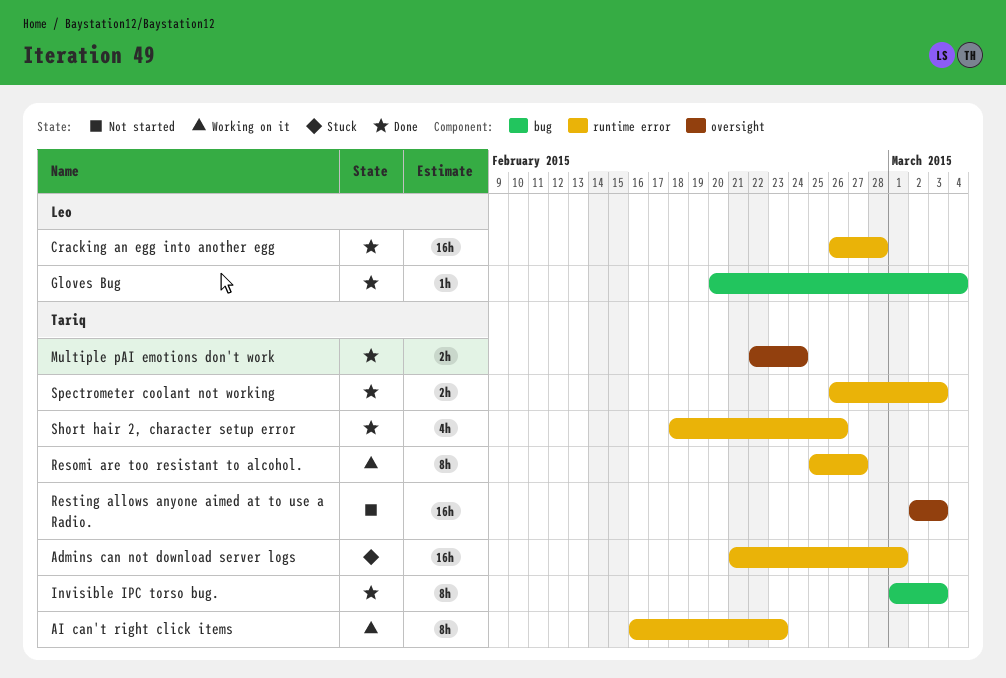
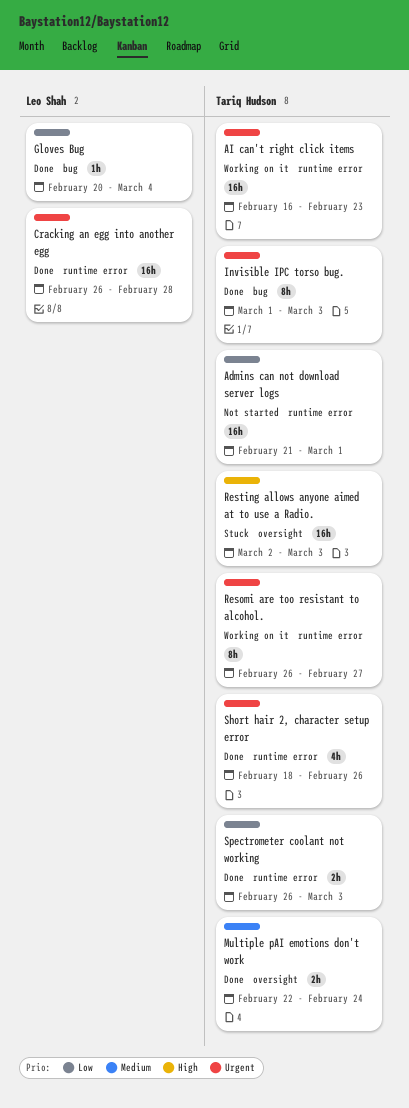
Admins can not download server logs, status: Stuck -> Not started
AI can't right click items, estimate: 8h -> 16h
Resomi are too resistant to alcohol., start: Feb 25 -> Feb 26
Resting allows anyone aimed at to use a Radio., status: Not started -> Stuck

